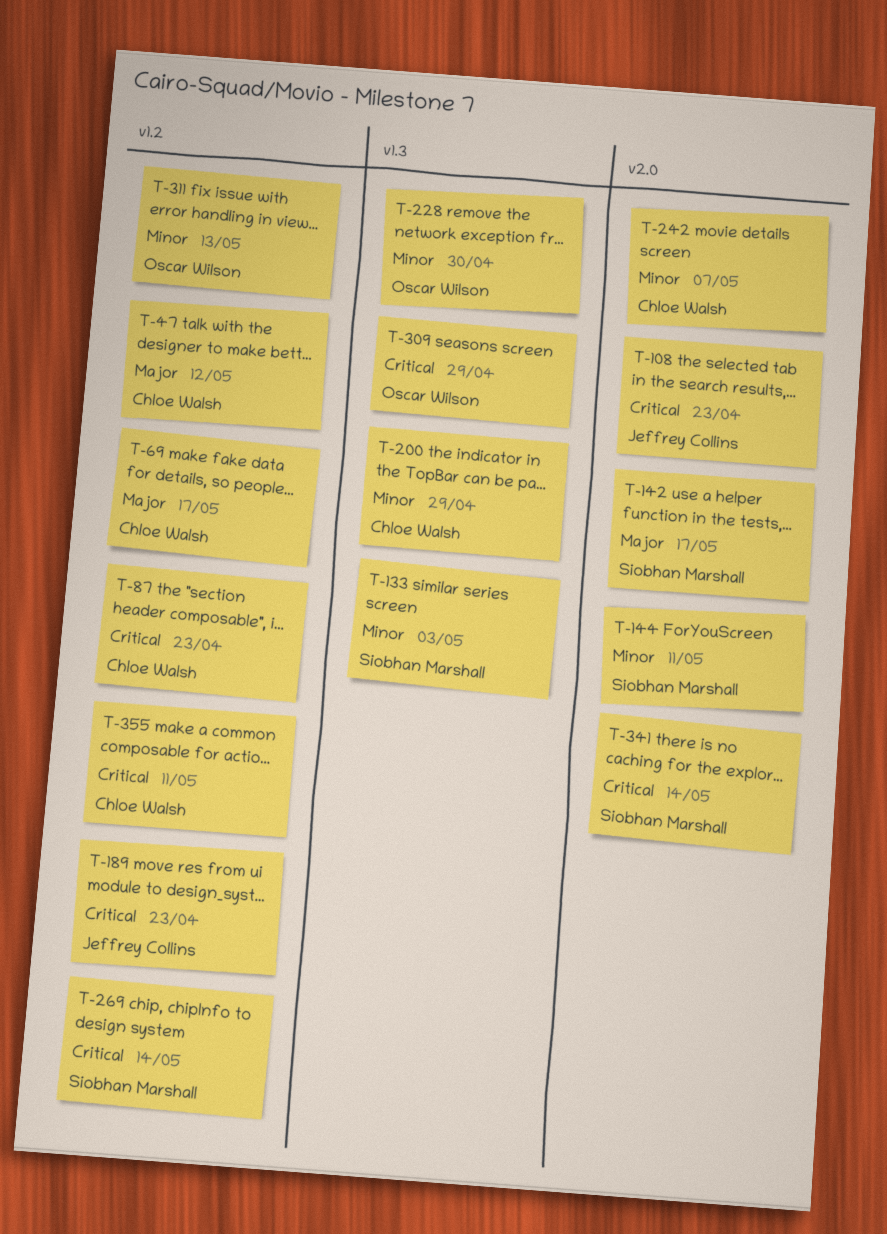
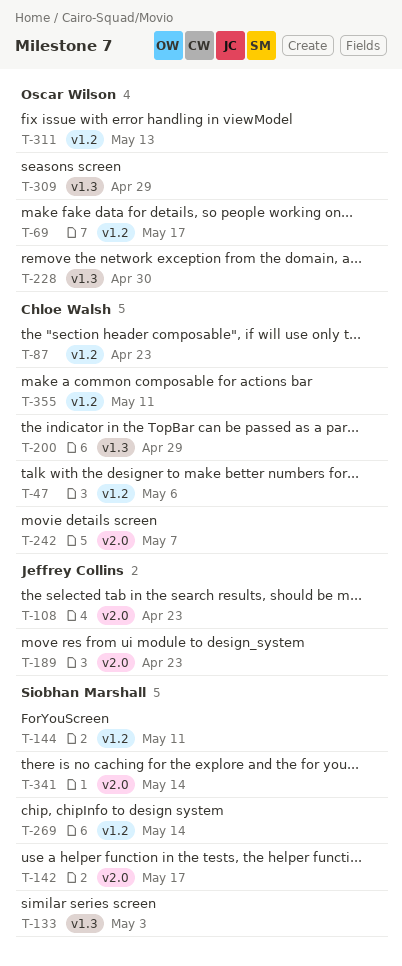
T-47, due: May 12 -> May 6
T-69, owner: Chloe Walsh -> Oscar Wilson
T-144, label: v2.0 -> v1.2
T-189, label: v1.2 -> v2.0

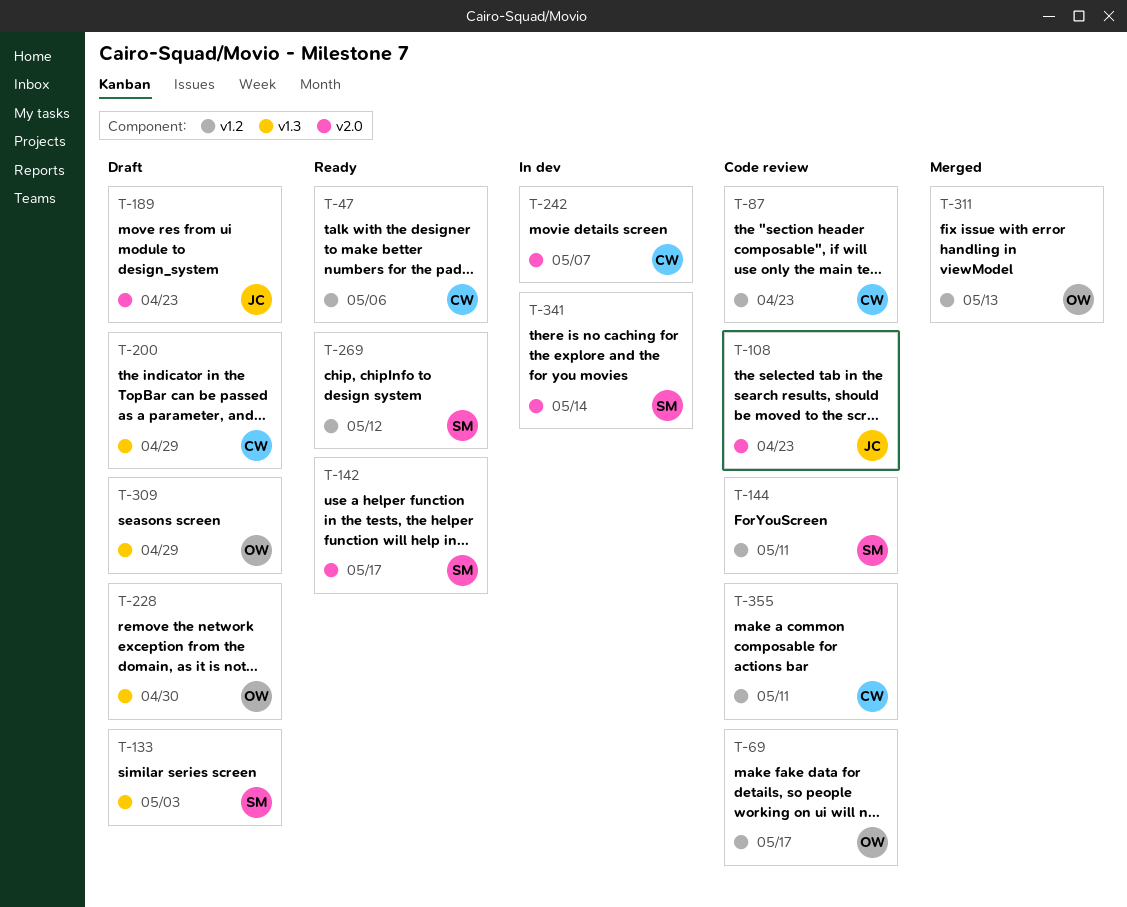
T-269, due: May 14 -> May 12

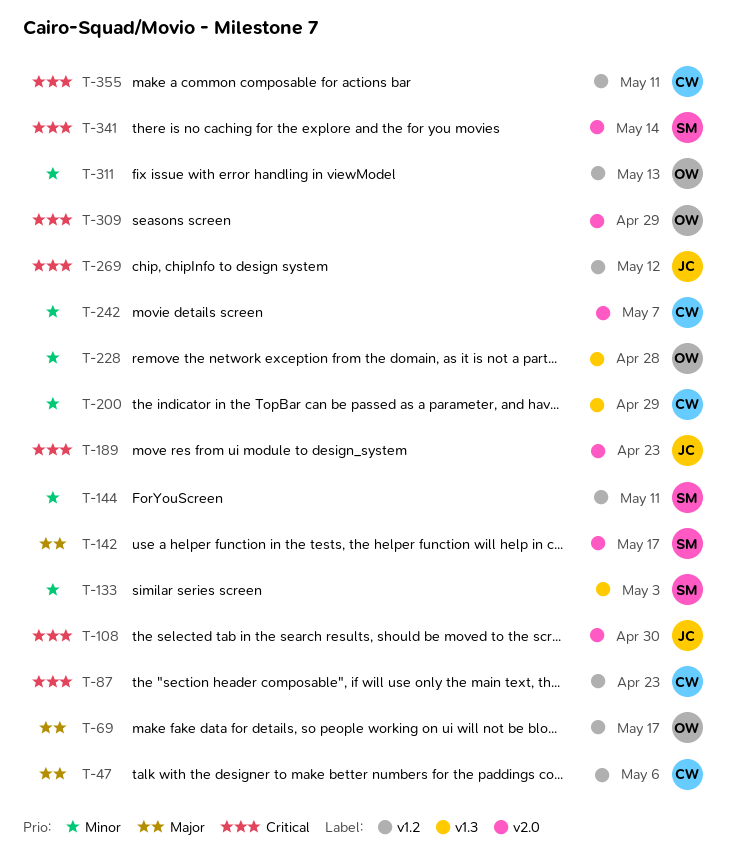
T-108, due: Apr 23 -> Apr 30
T-228, due: Apr 30 -> Apr 28
T-269, owner: SM -> JC
T-309, label: v1.3 -> v2.0

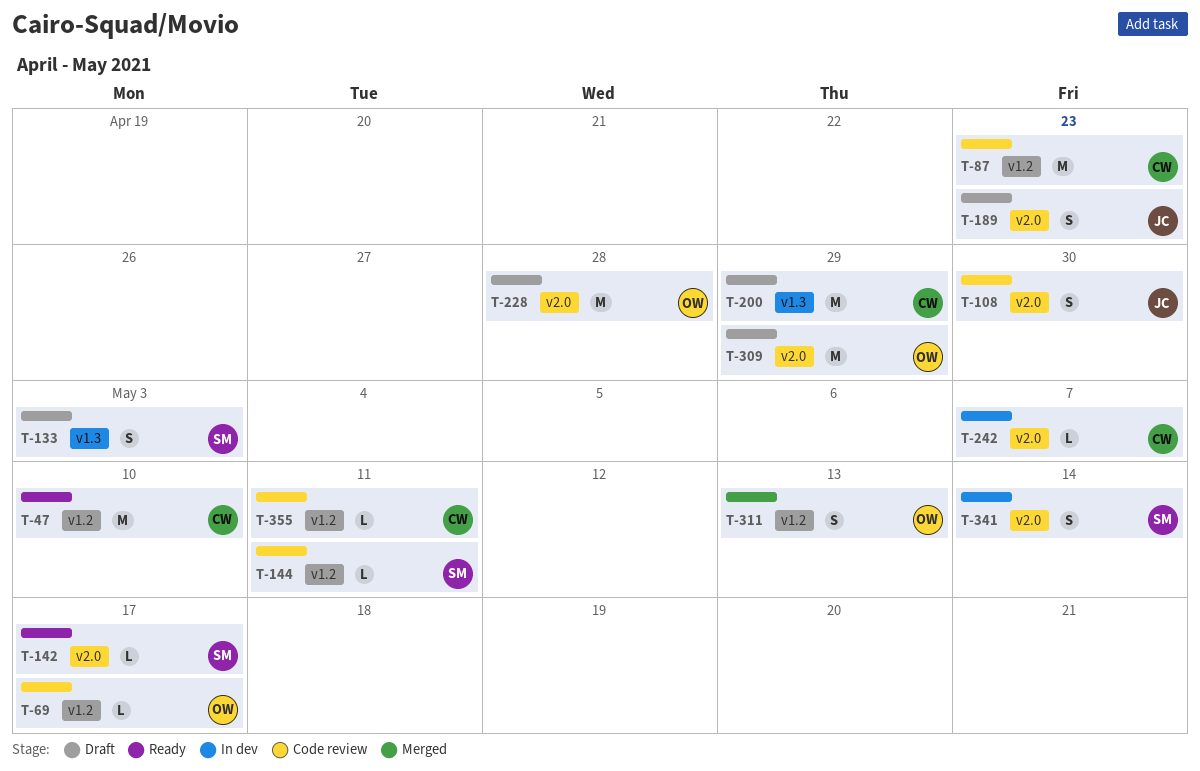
T-47, due: May 6 -> May 10
T-228, label: v1.3 -> v2.0
T-269: present -> none

